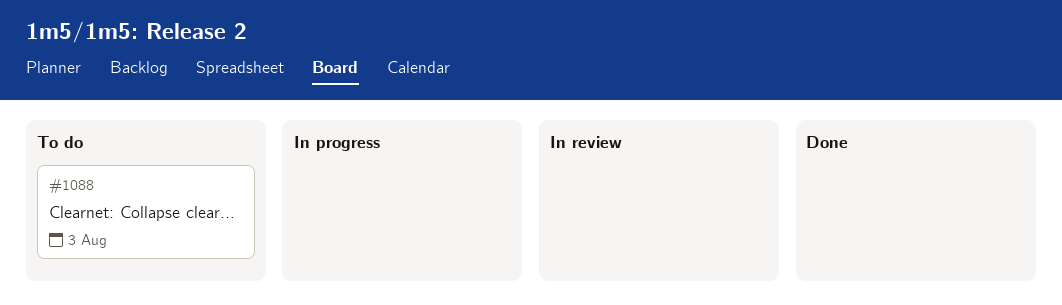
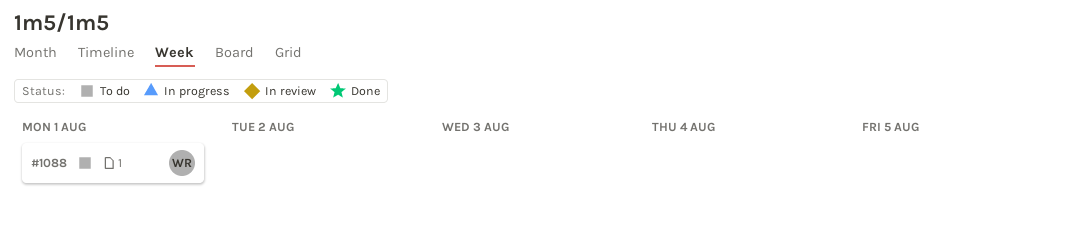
#1088, due: Aug 3 -> Aug 1

